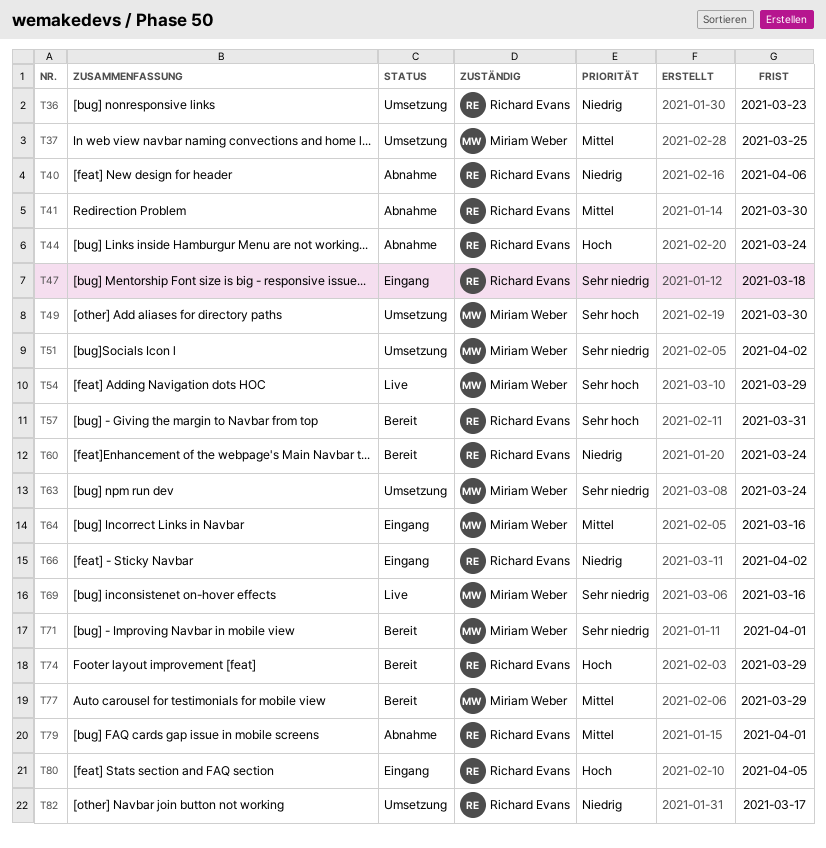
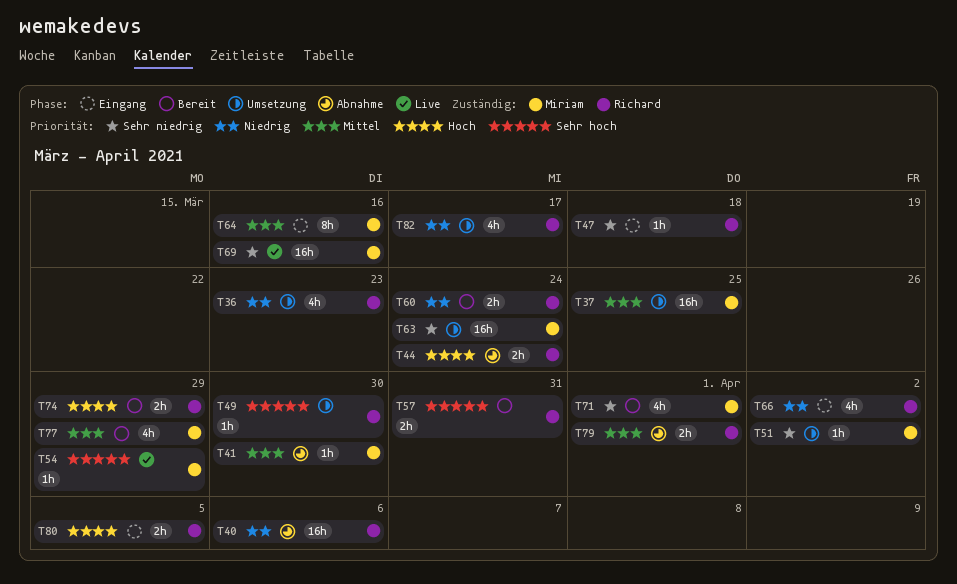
T41, owner: Richard Evans -> Miriam Weber
T49, owner: Miriam Weber -> Richard Evans

